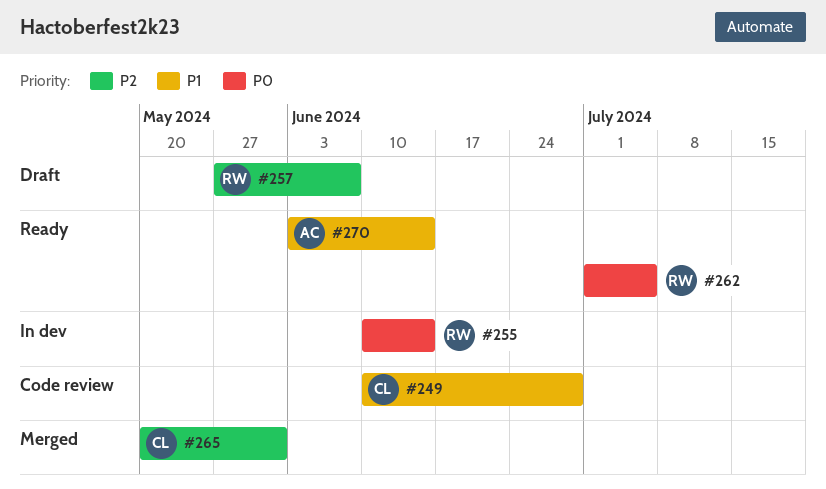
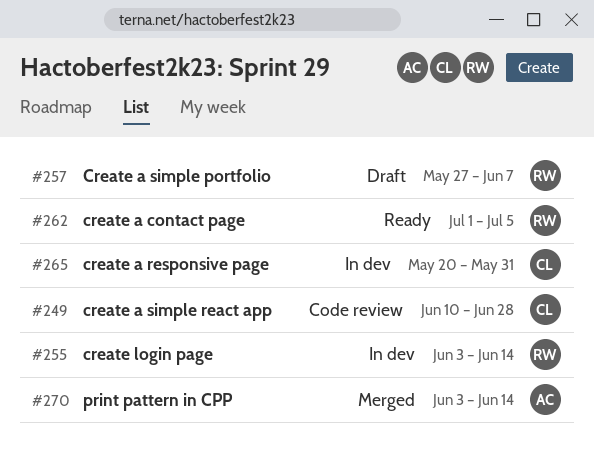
#255, start: Jun 10 -> Jun 3
#265, status: Merged -> In dev
#270, status: Ready -> Merged

